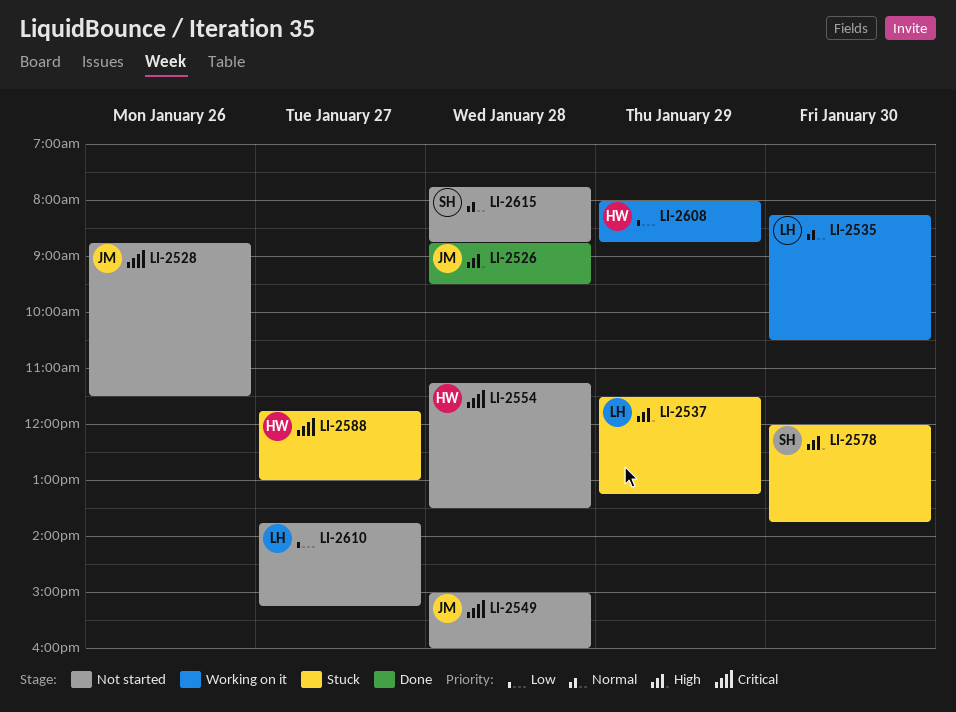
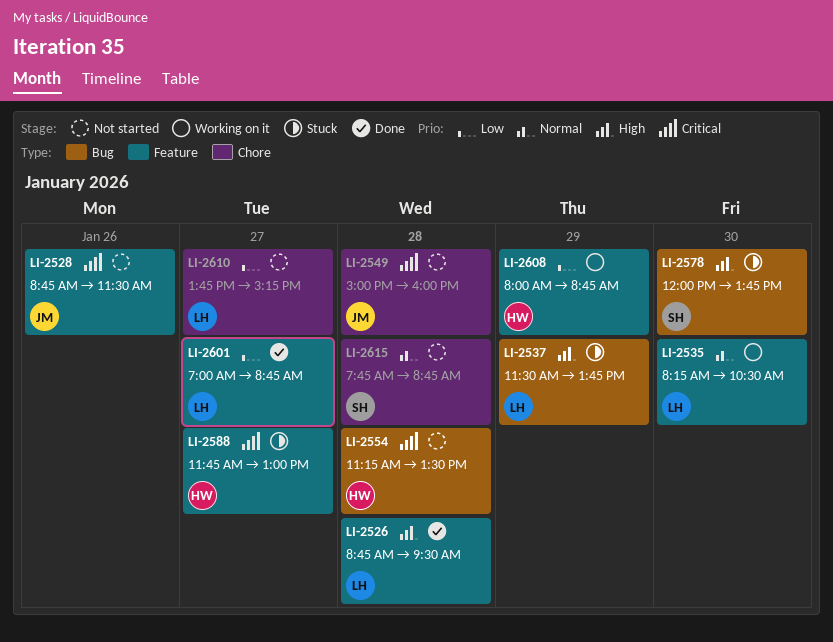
LI-2526, owner: JM -> LH
LI-2537, ends: 13:15 -> 13:45
LI-2601: none -> present

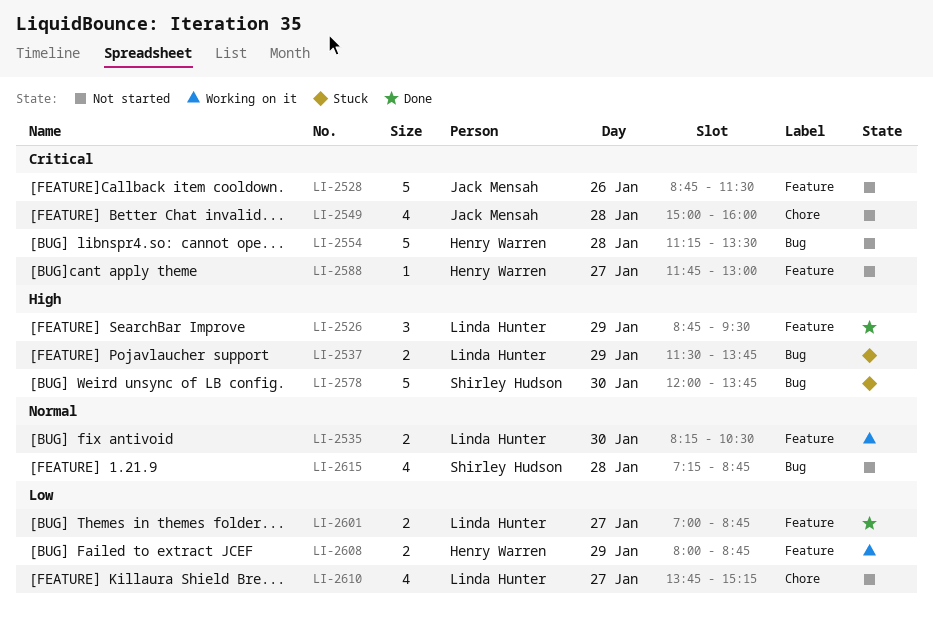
LI-2526, day: Jan 28 -> Jan 29
LI-2588, status: Stuck -> Not started
LI-2615, label: Chore -> Bug
LI-2615, begins: 07:45 -> 07:15

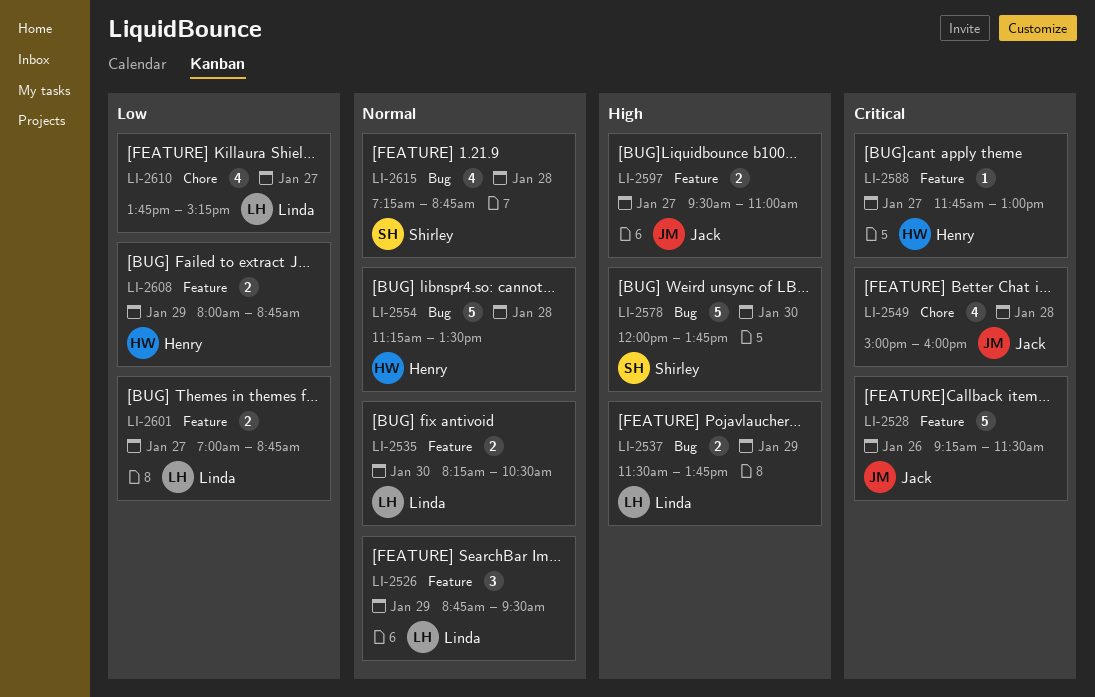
LI-2526, priority: High -> Normal
LI-2528, begins: 08:45 -> 09:15
LI-2554, priority: Critical -> Normal
LI-2597: none -> present

